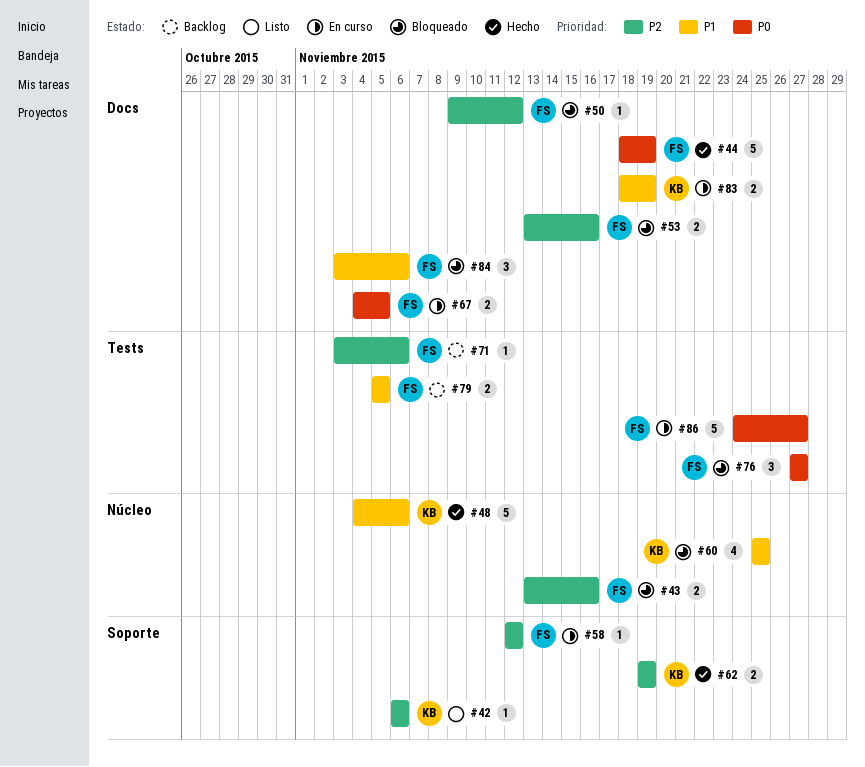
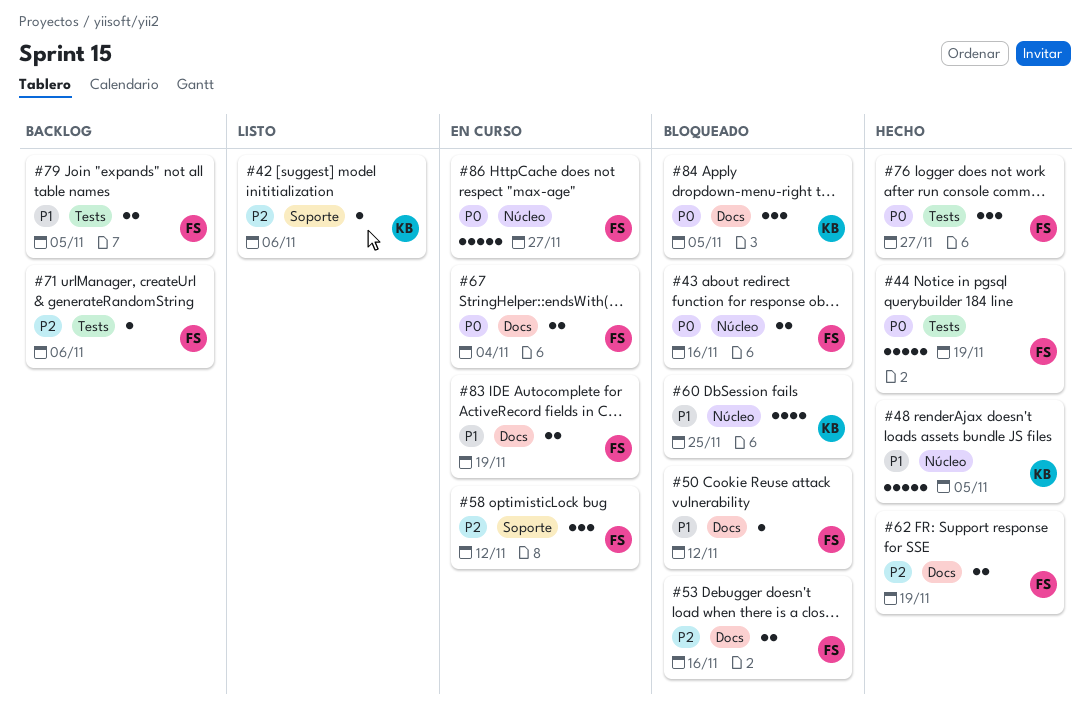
#43, priority: P2 -> P0
#44, label: Docs -> Tests
#48, due: Nov 6 -> Nov 5
#50, priority: P2 -> P1
#58, estimate: 1 -> 3
#62, owner: KB -> FS
#62, label: Soporte -> Docs
#67, due: Nov 5 -> Nov 4
#76, status: Bloqueado -> Hecho
#83, owner: KB -> FS
#84, owner: FS -> KB
#84, priority: P1 -> P0
#84, due: Nov 6 -> Nov 5
#86, label: Tests -> Núcleo

